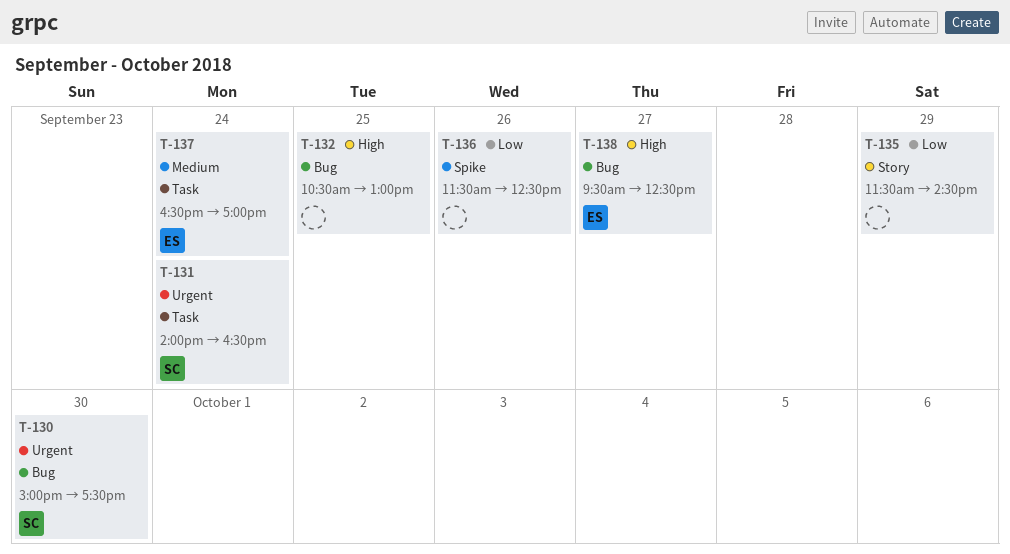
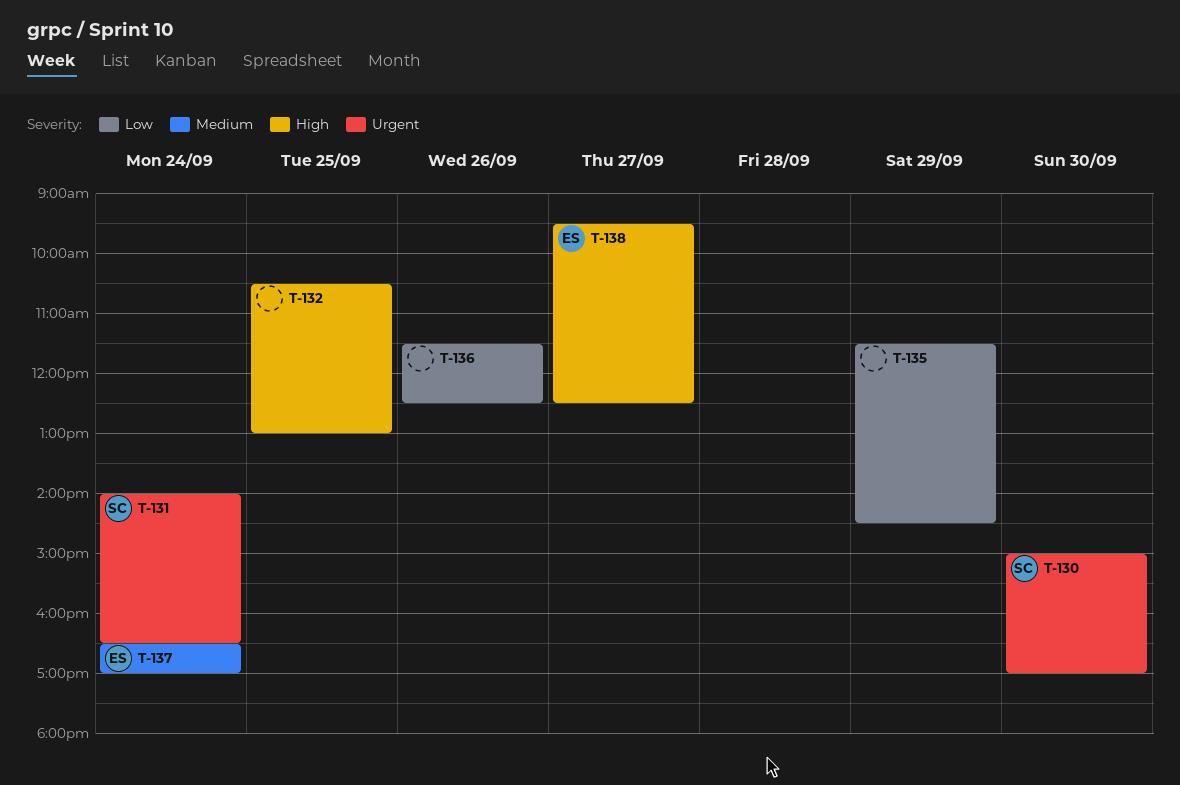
T-130, ends: 17:30 -> 17:00

